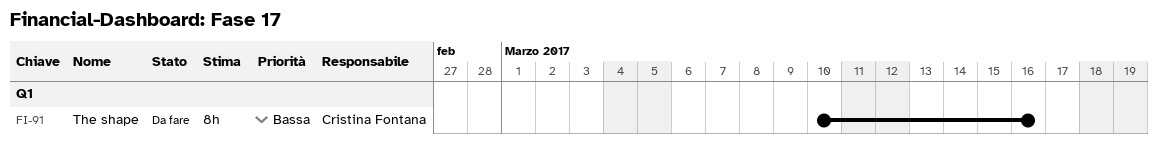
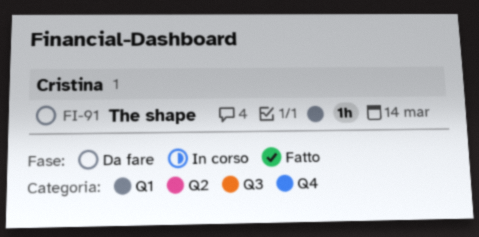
FI-91, estimate: 8h -> 1h
FI-91, due: Mar 16 -> Mar 14

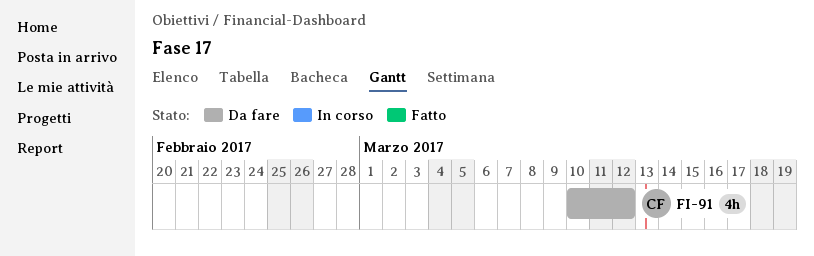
FI-91, estimate: 1h -> 4h
FI-91, due: Mar 14 -> Mar 12

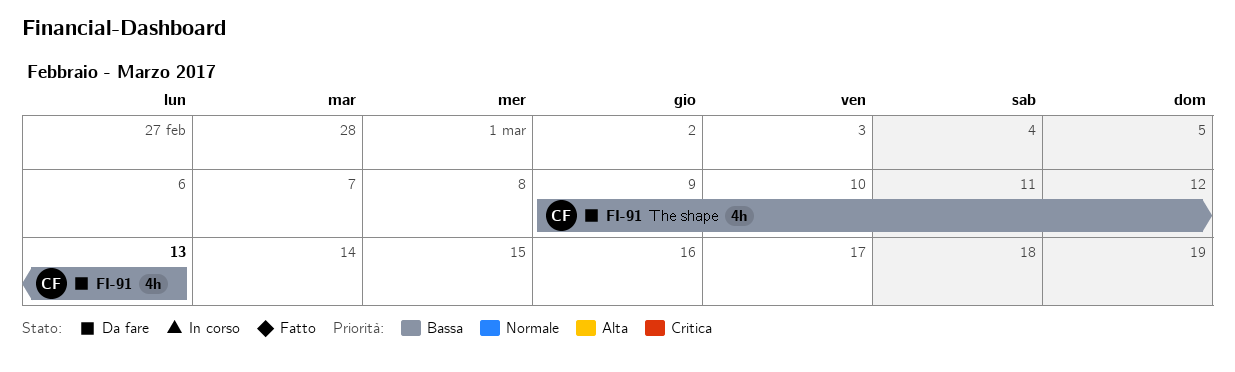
FI-91, start: Mar 10 -> Mar 9
FI-91, due: Mar 12 -> Mar 13

